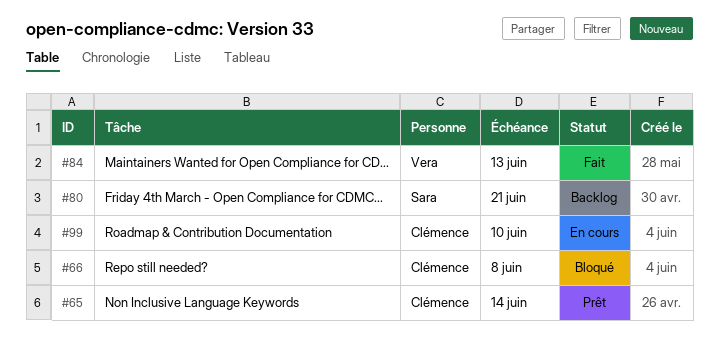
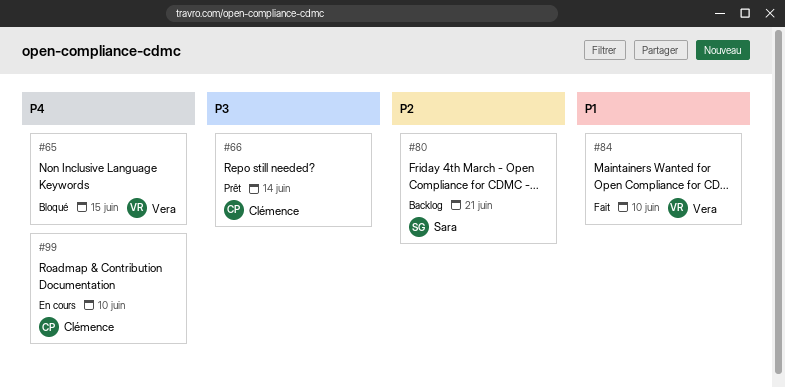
#65, status: Prêt -> Bloqué
#65, owner: Clémence -> Vera
#65, due: Jun 14 -> Jun 15
#66, status: Bloqué -> Prêt
#66, due: Jun 8 -> Jun 14
#84, due: Jun 13 -> Jun 10

